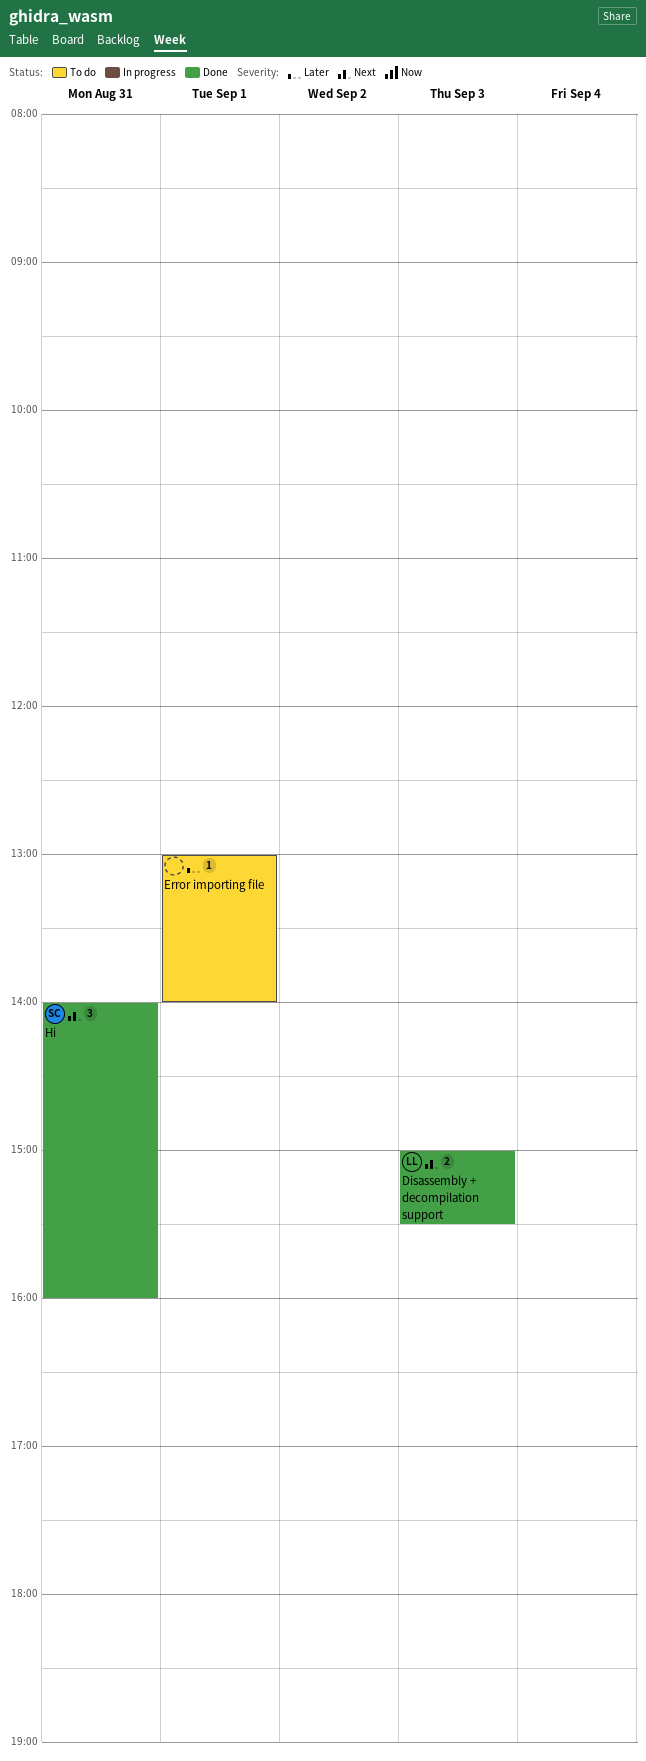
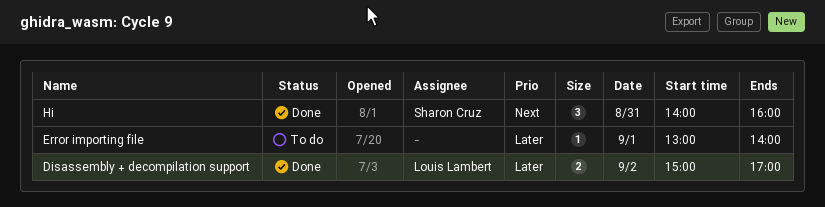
Disassembly + decompilation support, priority: Next -> Later
Disassembly + decompilation support, day: Sep 3 -> Sep 2
Disassembly + decompilation support, ends: 15:30 -> 17:00

